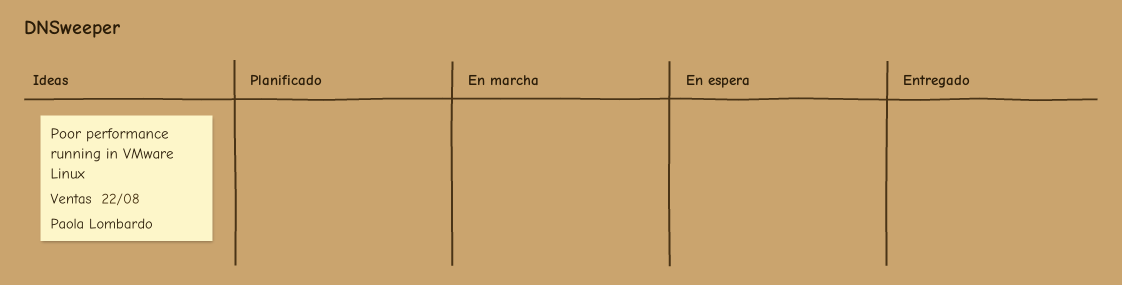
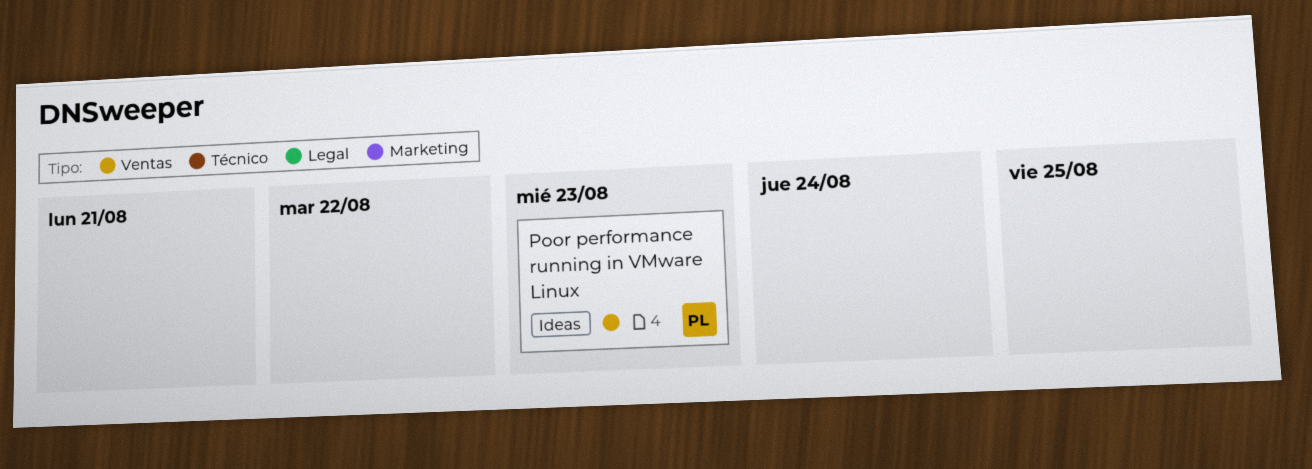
Poor performance running in VMware Linux, due: Aug 22 -> Aug 23

